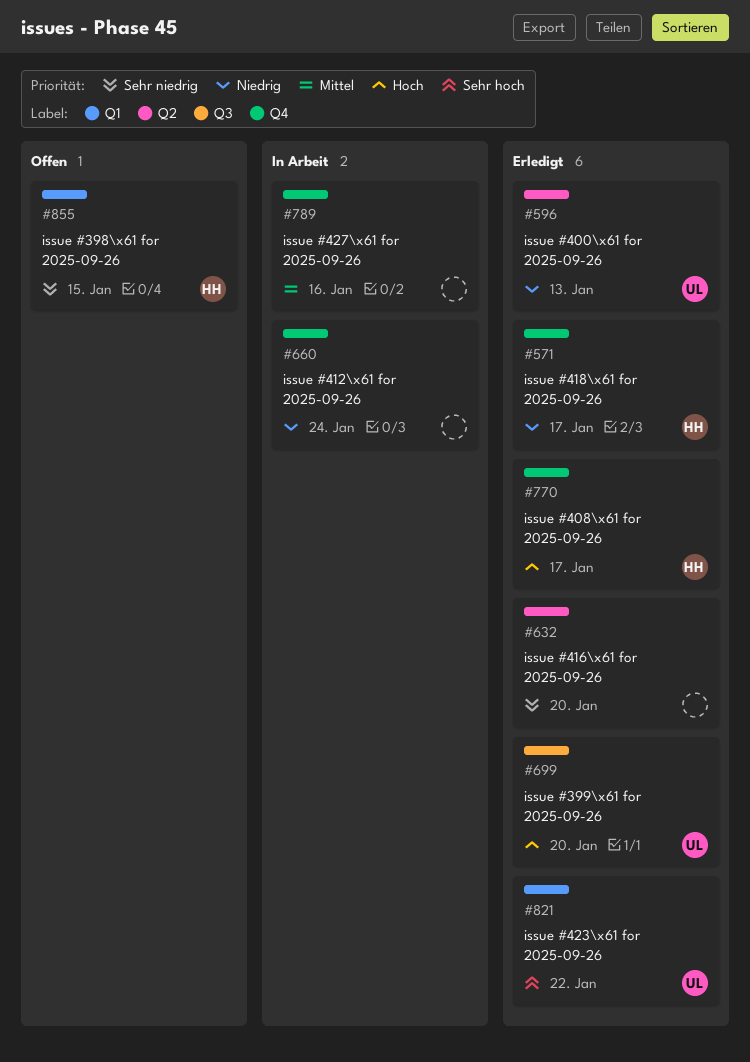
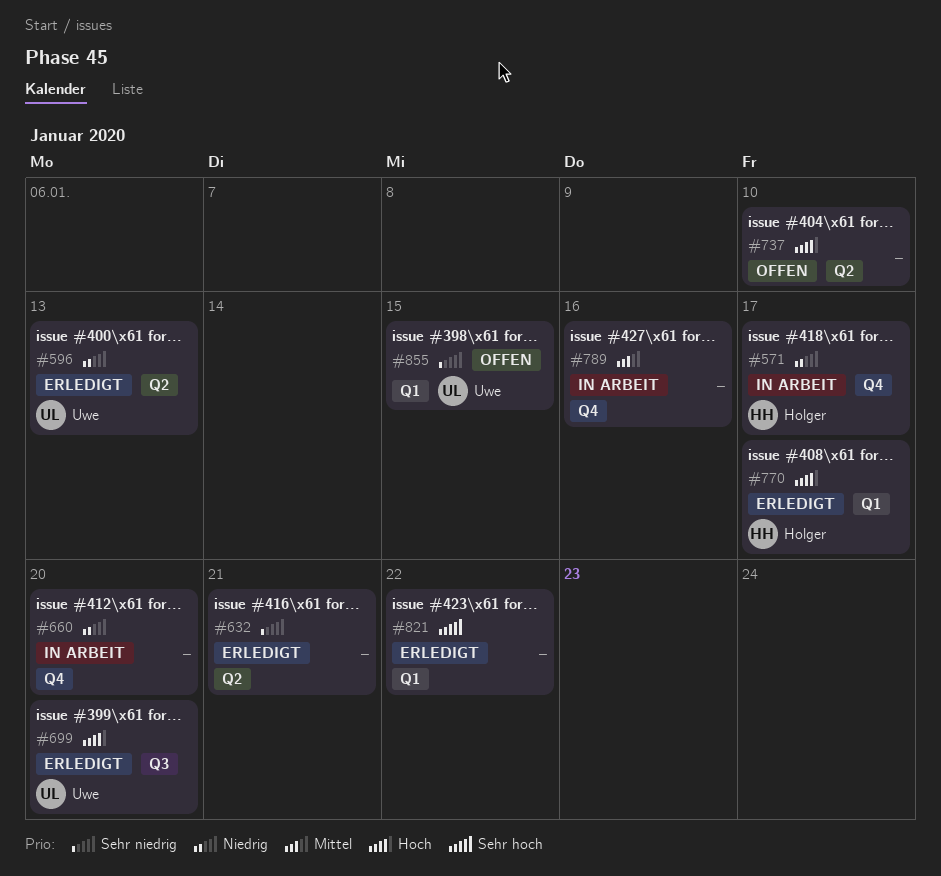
#571, status: Erledigt -> In Arbeit
#632, due: Jan 20 -> Jan 21
#660, due: Jan 24 -> Jan 20
#737: none -> present
#770, label: Q4 -> Q1
#821, owner: Uwe -> none
#855, owner: Holger -> Uwe

